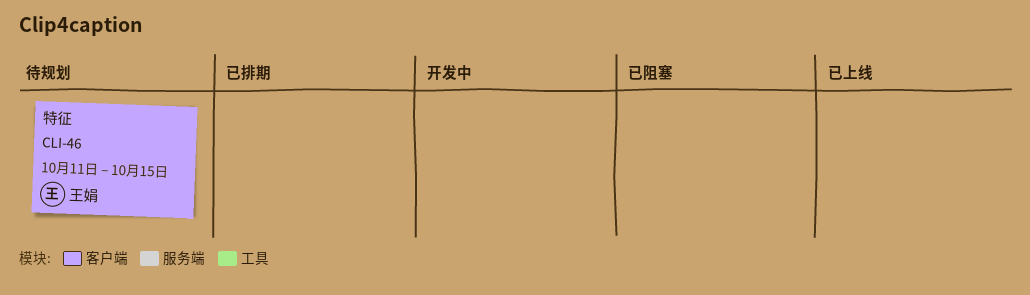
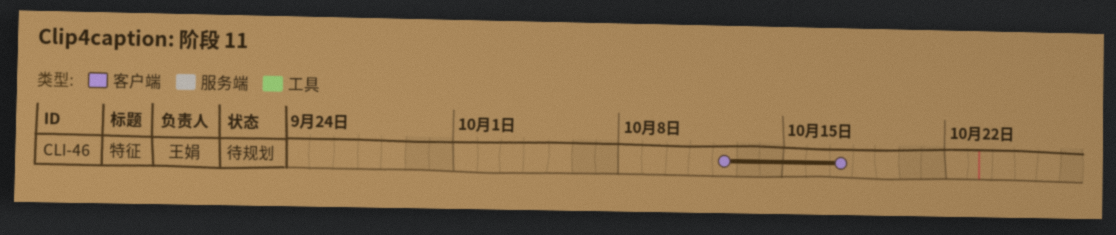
CLI-46, start: Oct 11 -> Oct 12
CLI-46, due: Oct 15 -> Oct 17

